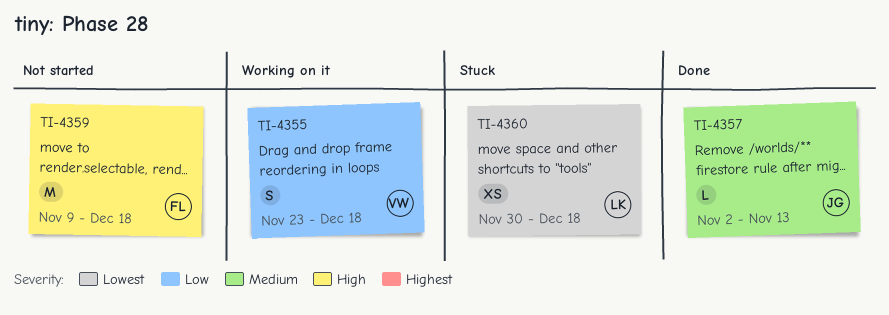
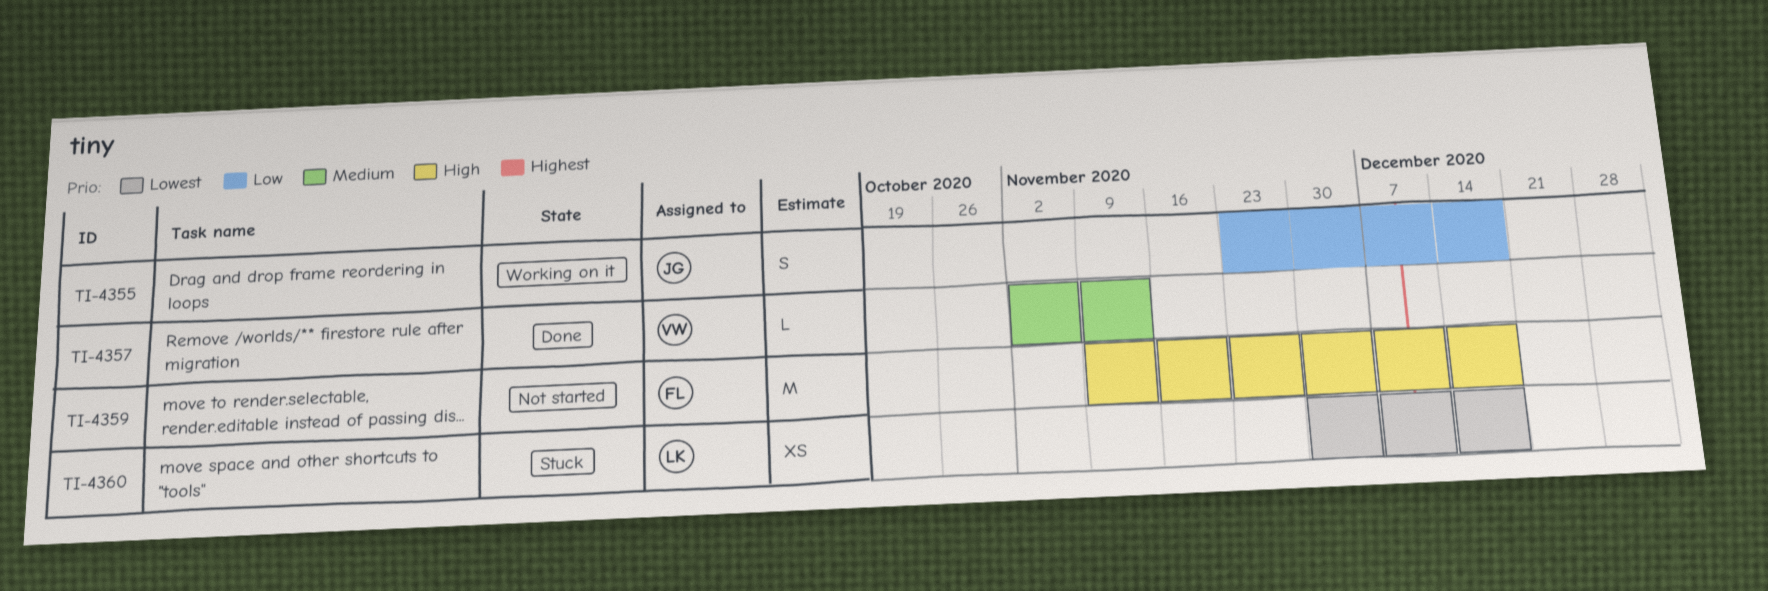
TI-4355, owner: VW -> JG
TI-4357, owner: JG -> VW

